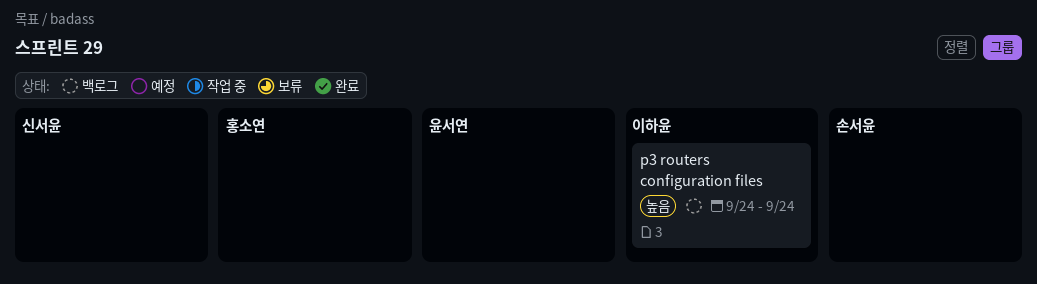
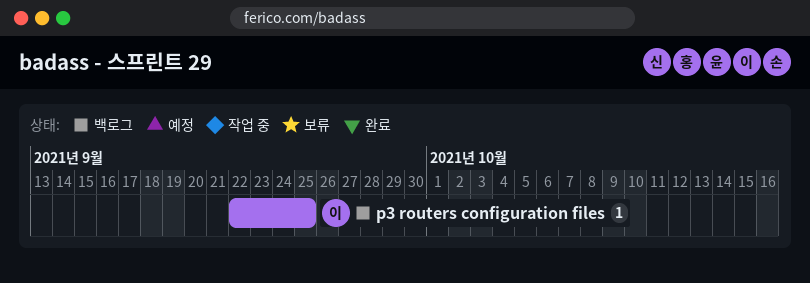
p3 routers configuration files, start: Sep 24 -> Sep 22
p3 routers configuration files, due: Sep 24 -> Sep 25

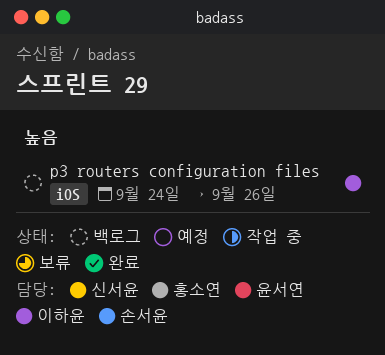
p3 routers configuration files, start: Sep 22 -> Sep 24
p3 routers configuration files, due: Sep 25 -> Sep 26

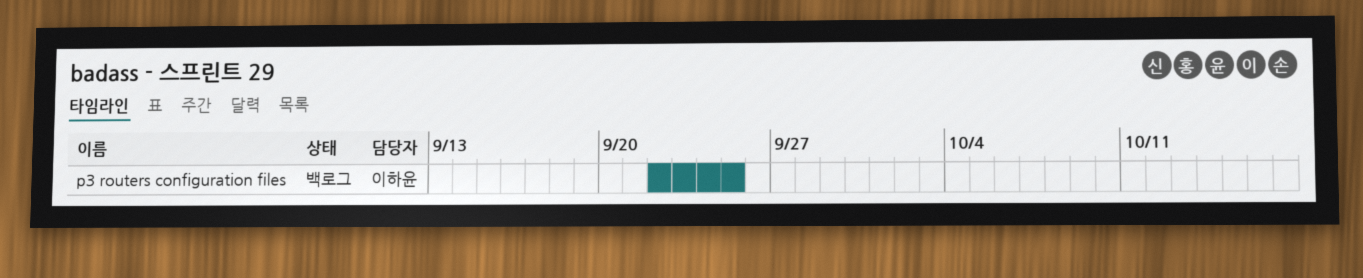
p3 routers configuration files, start: Sep 24 -> Sep 22
p3 routers configuration files, due: Sep 26 -> Sep 25

